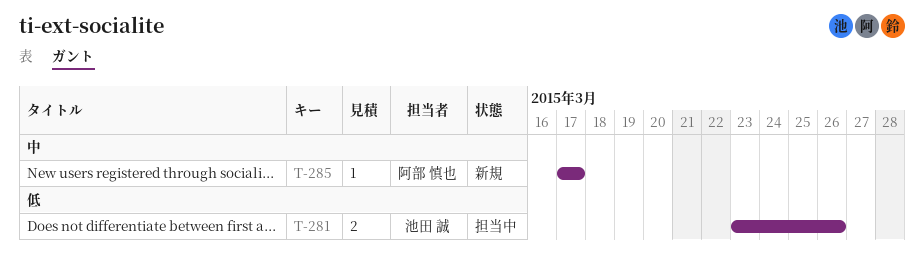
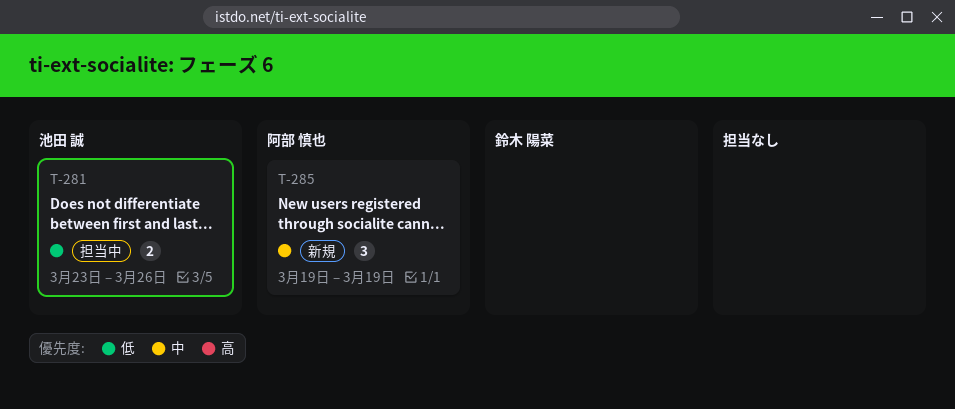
T-285, estimate: 1 -> 3
T-285, start: Mar 17 -> Mar 19
T-285, due: Mar 17 -> Mar 19

